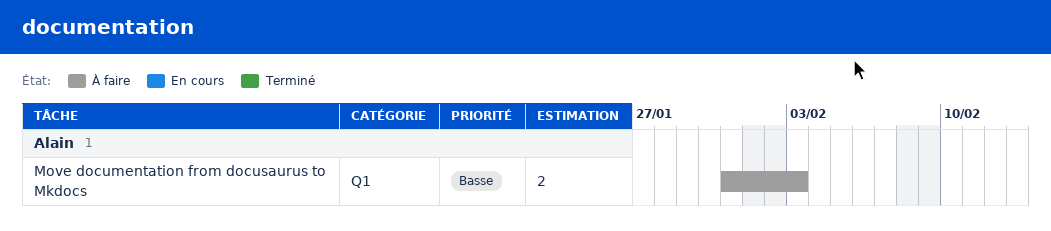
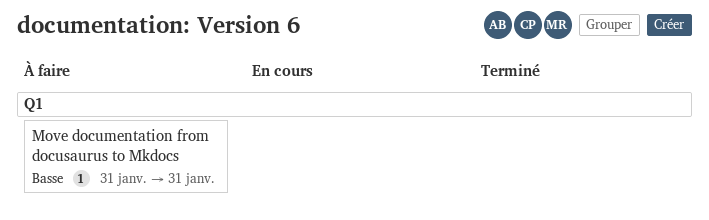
Move documentation from docusaurus to Mkdocs, estimate: 2 -> 1
Move documentation from docusaurus to Mkdocs, due: Feb 3 -> Jan 31

